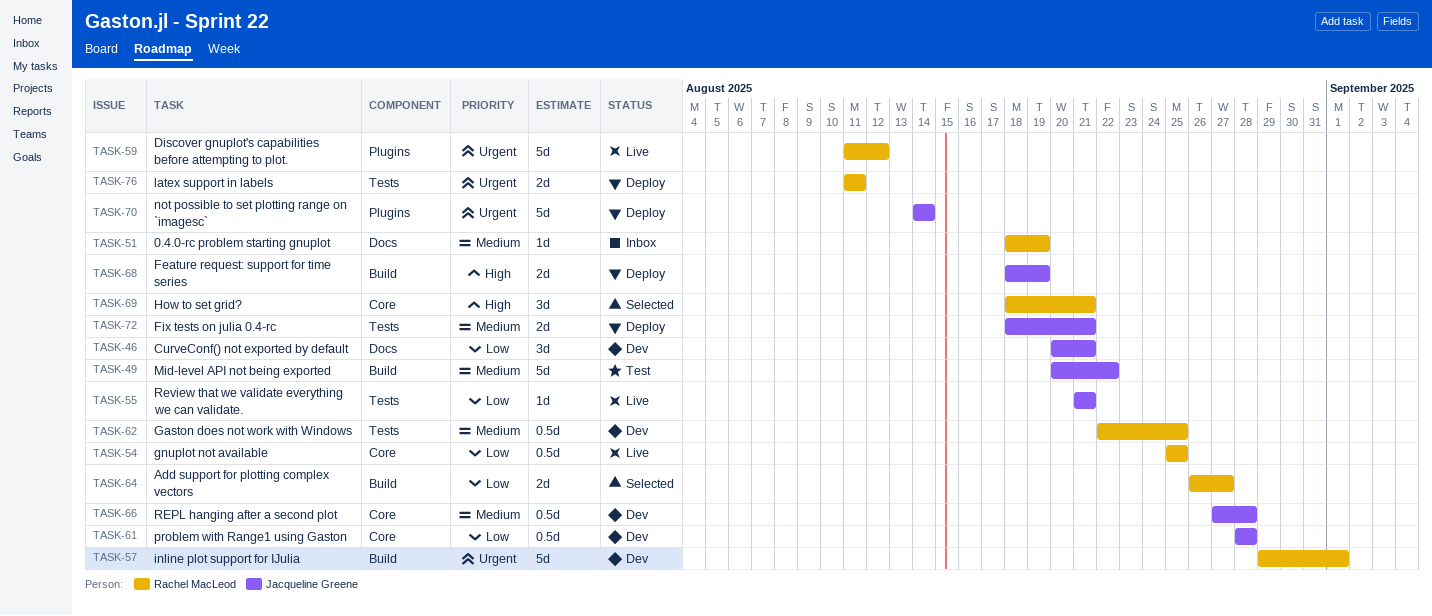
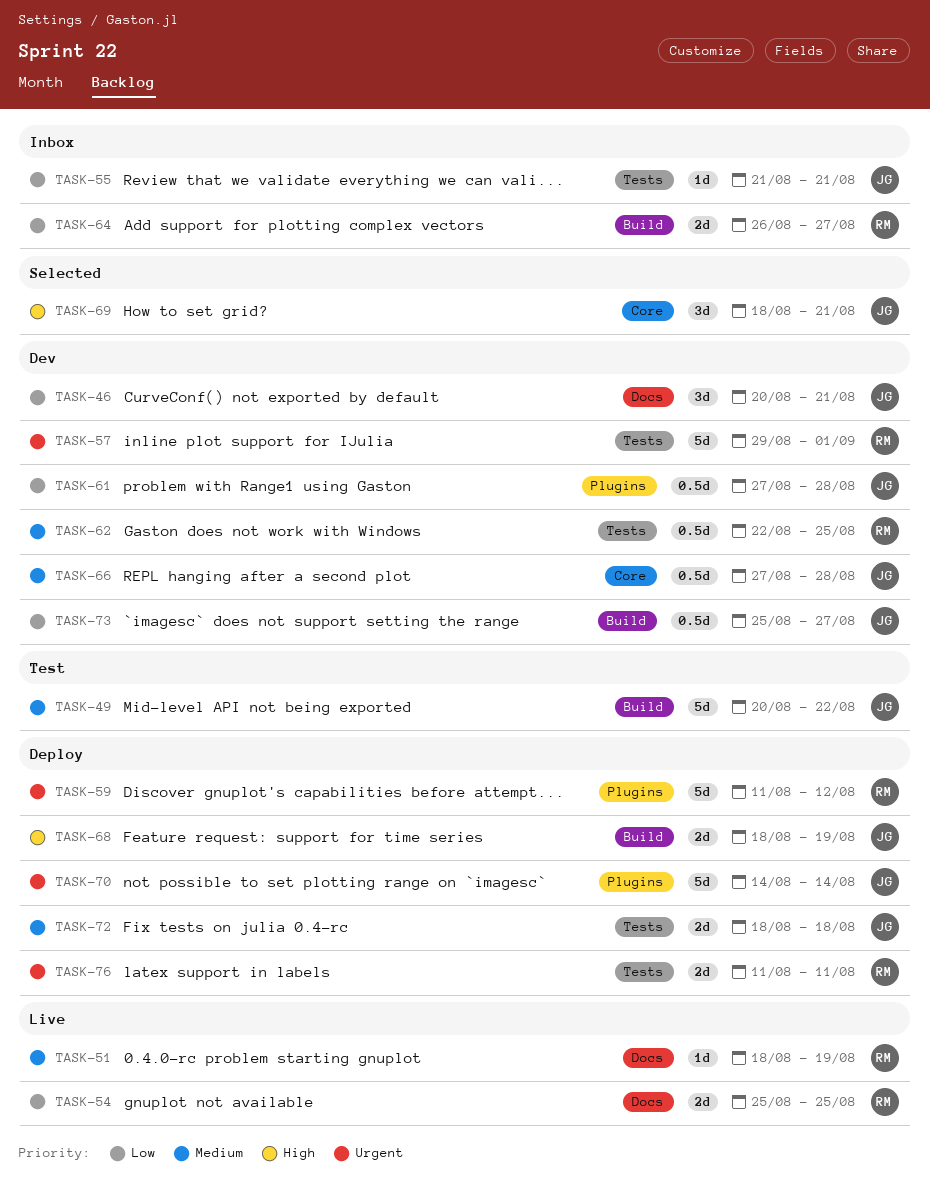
TASK-51, status: Inbox -> Live
TASK-54, label: Core -> Docs
TASK-54, estimate: 0.5d -> 2d
TASK-55, status: Live -> Inbox
TASK-57, label: Build -> Tests
TASK-59, status: Live -> Deploy
TASK-61, label: Core -> Plugins
TASK-61, start: Aug 28 -> Aug 27
TASK-64, status: Selected -> Inbox
TASK-69, owner: Rachel MacLeod -> Jacqueline Greene
TASK-72, due: Aug 21 -> Aug 18
TASK-73: none -> present

